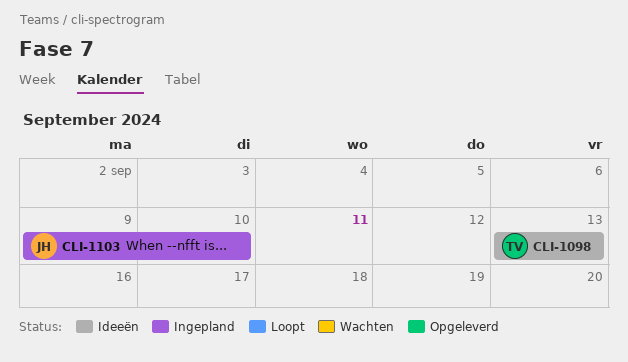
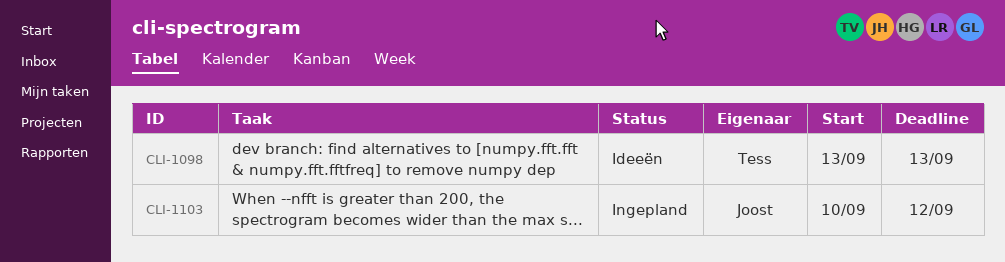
CLI-1103, start: Sep 9 -> Sep 10
CLI-1103, due: Sep 10 -> Sep 12

